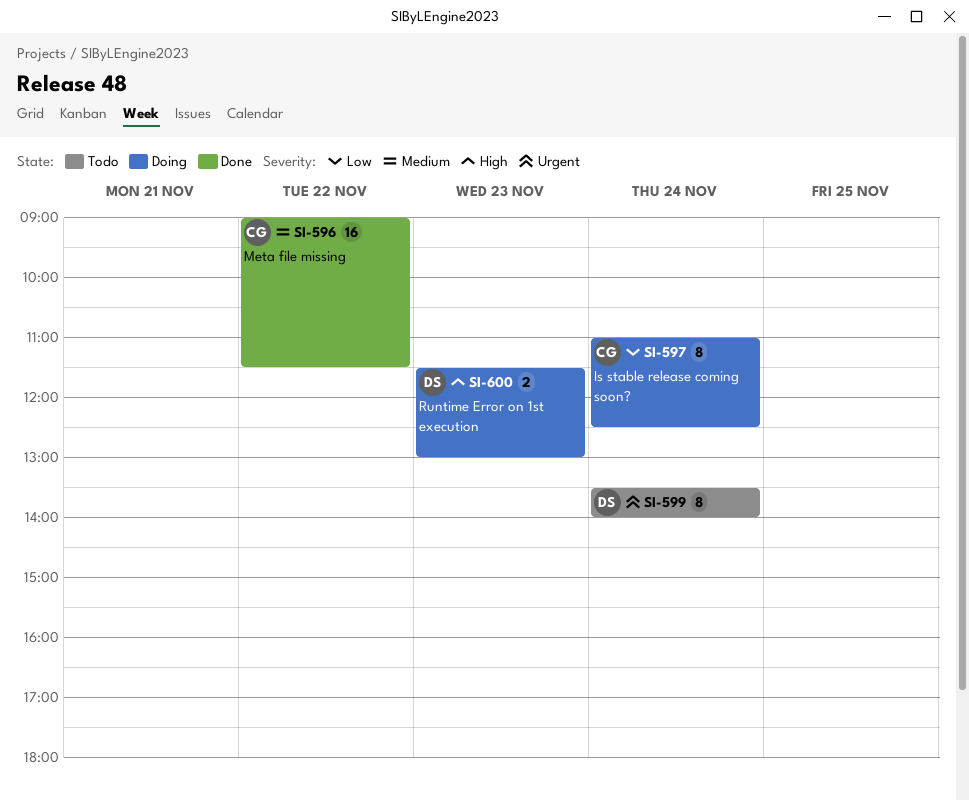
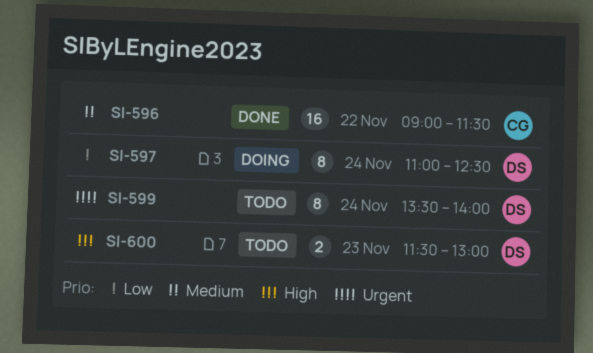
SI-597, owner: CG -> DS
SI-600, status: Doing -> Todo

